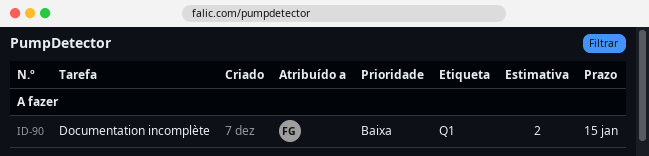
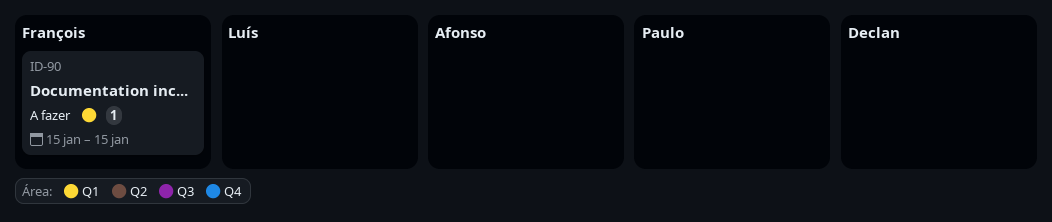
ID-90, estimate: 2 -> 1

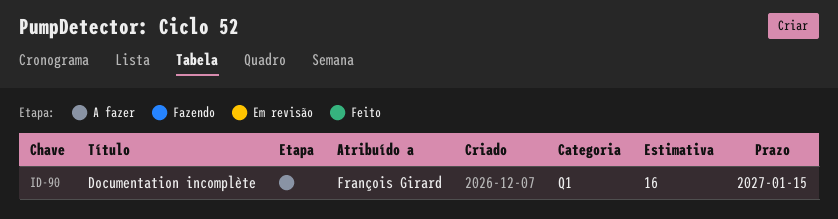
ID-90, estimate: 1 -> 16

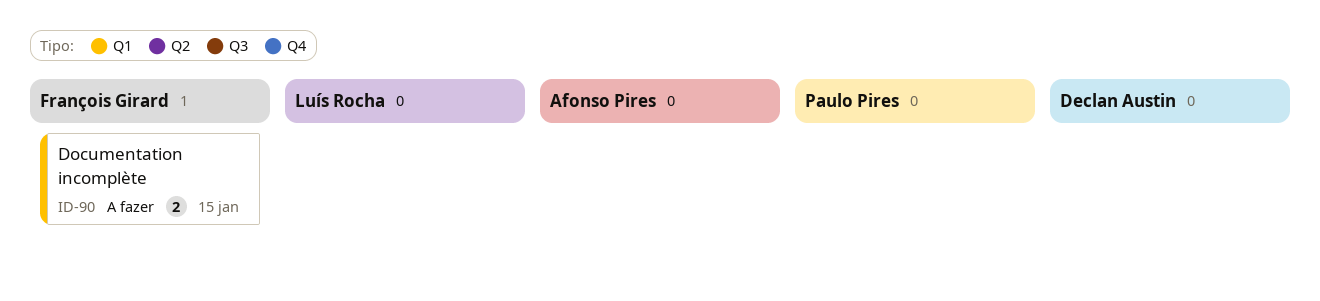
ID-90, estimate: 16 -> 2

